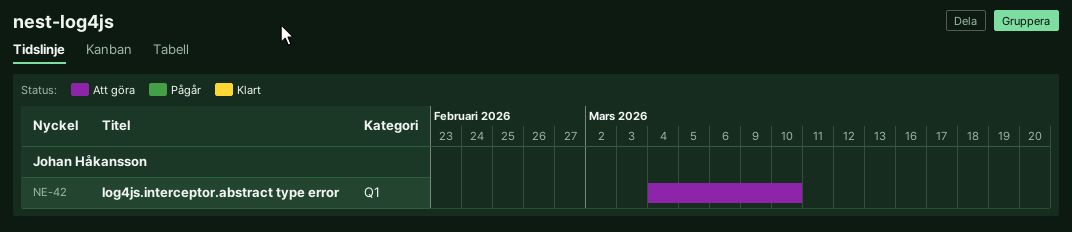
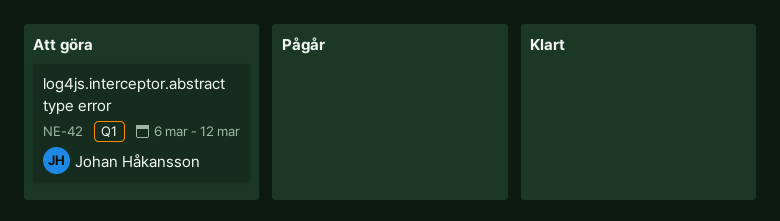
NE-42, start: Mar 4 -> Mar 6
NE-42, due: Mar 10 -> Mar 12

